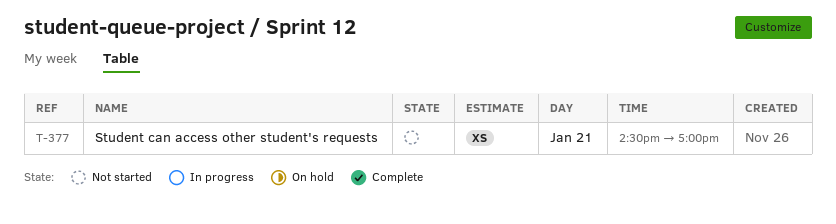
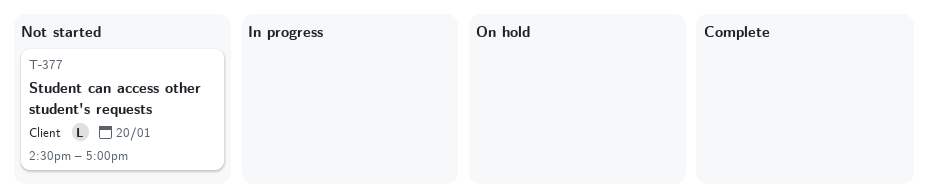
T-377, estimate: XS -> L
T-377, day: Jan 21 -> Jan 20

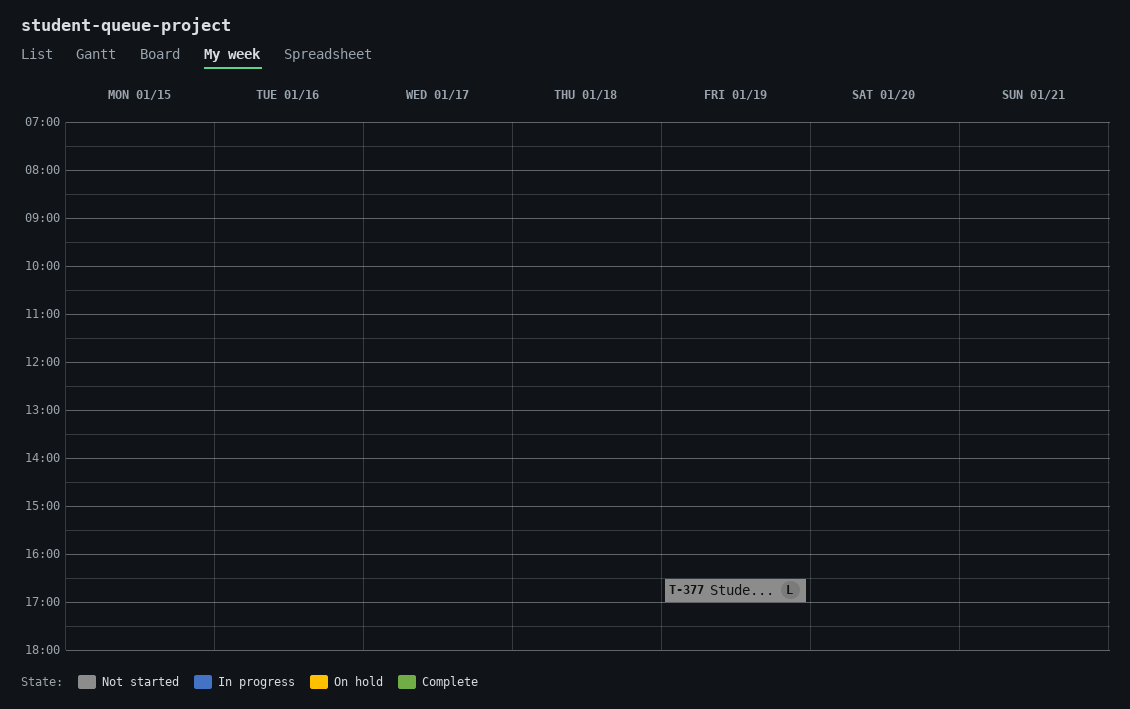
T-377, day: Jan 20 -> Jan 19
T-377, begins: 14:30 -> 16:30

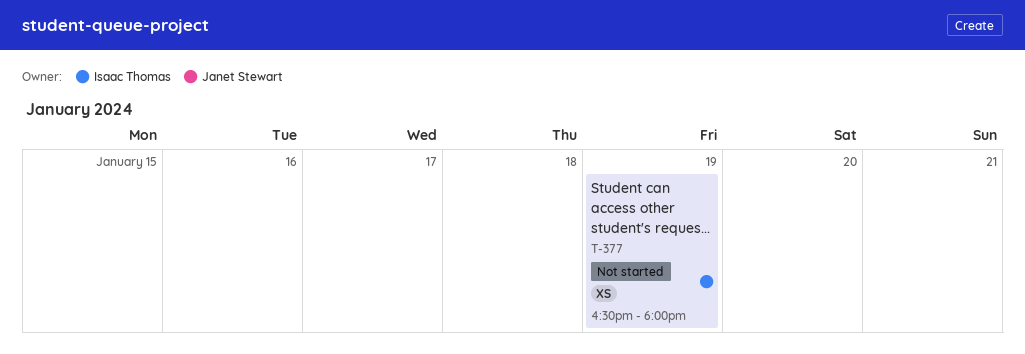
T-377, estimate: L -> XS
T-377, ends: 17:00 -> 18:00

